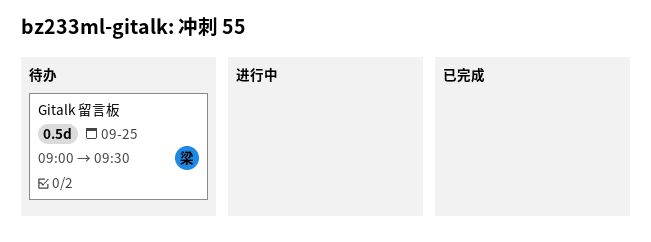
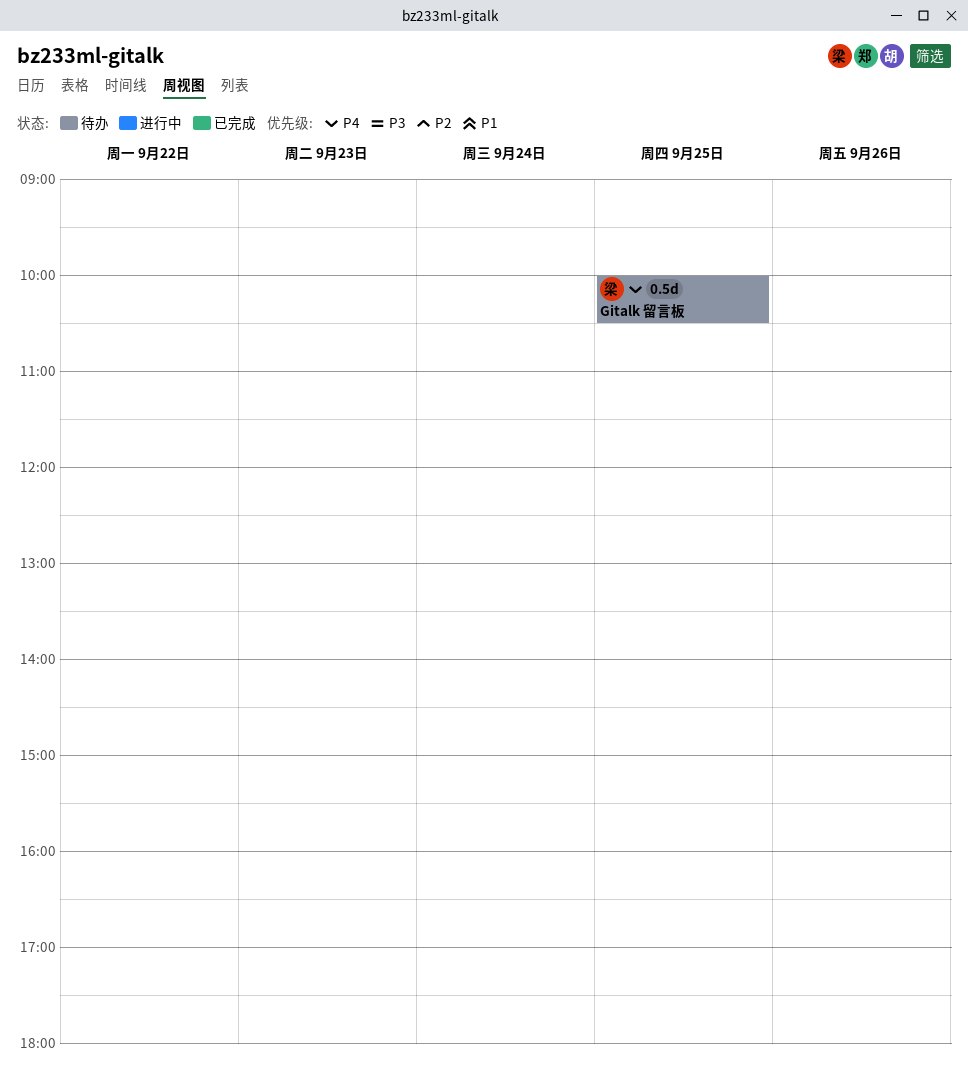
Gitalk 留言板, begins: 09:00 -> 10:00
Gitalk 留言板, ends: 09:30 -> 10:30

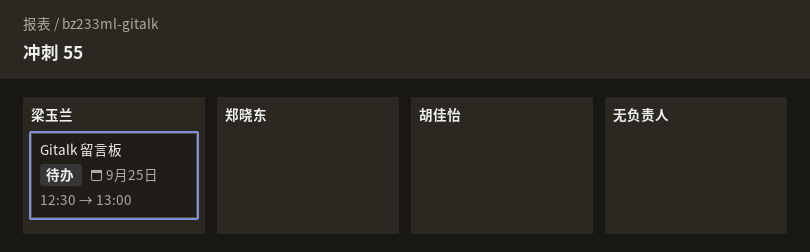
Gitalk 留言板, begins: 10:00 -> 12:30
Gitalk 留言板, ends: 10:30 -> 13:00

